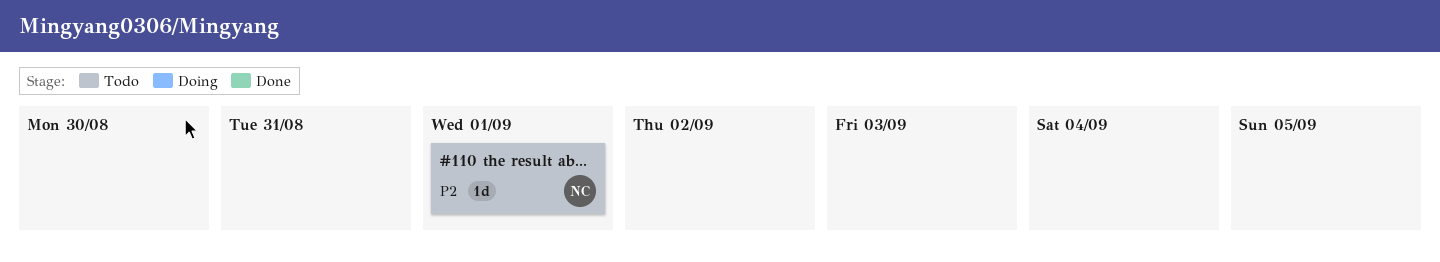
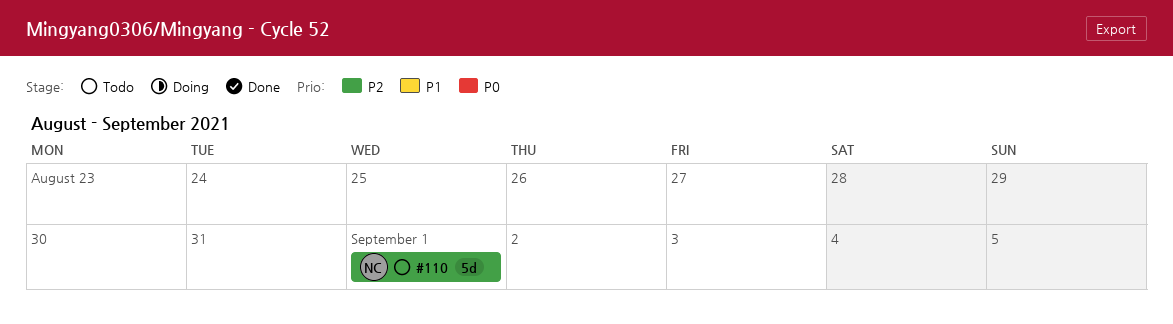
#110, estimate: 1d -> 5d

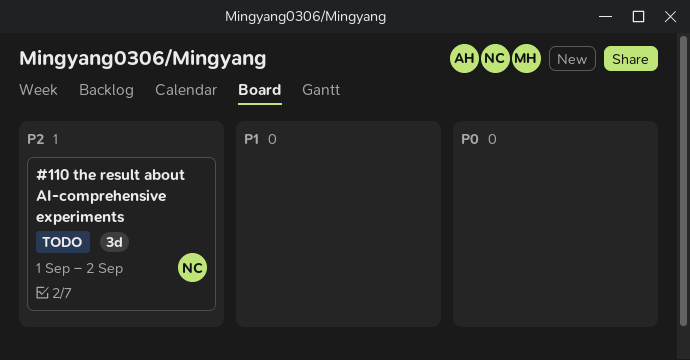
#110, estimate: 5d -> 3d
#110, due: Sep 1 -> Sep 2

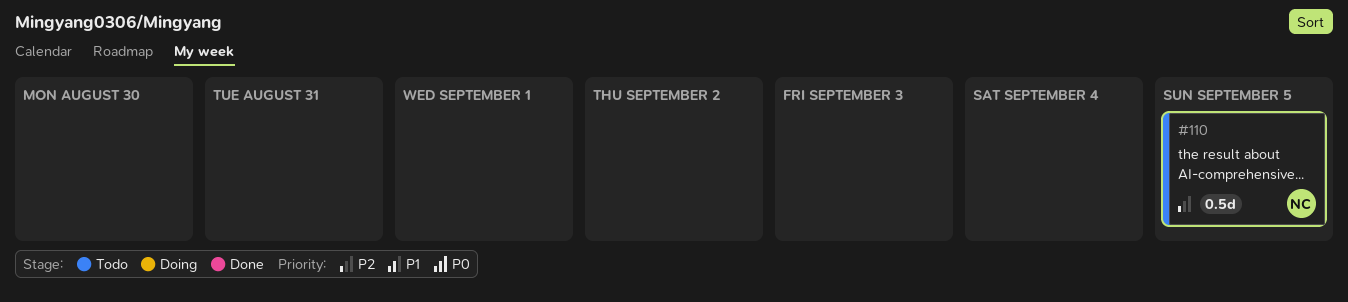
#110, estimate: 3d -> 0.5d
#110, due: Sep 2 -> Sep 5

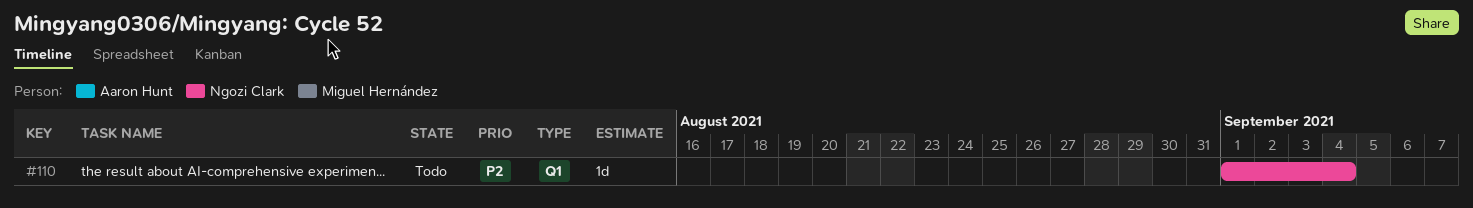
#110, estimate: 0.5d -> 1d
#110, due: Sep 5 -> Sep 4

